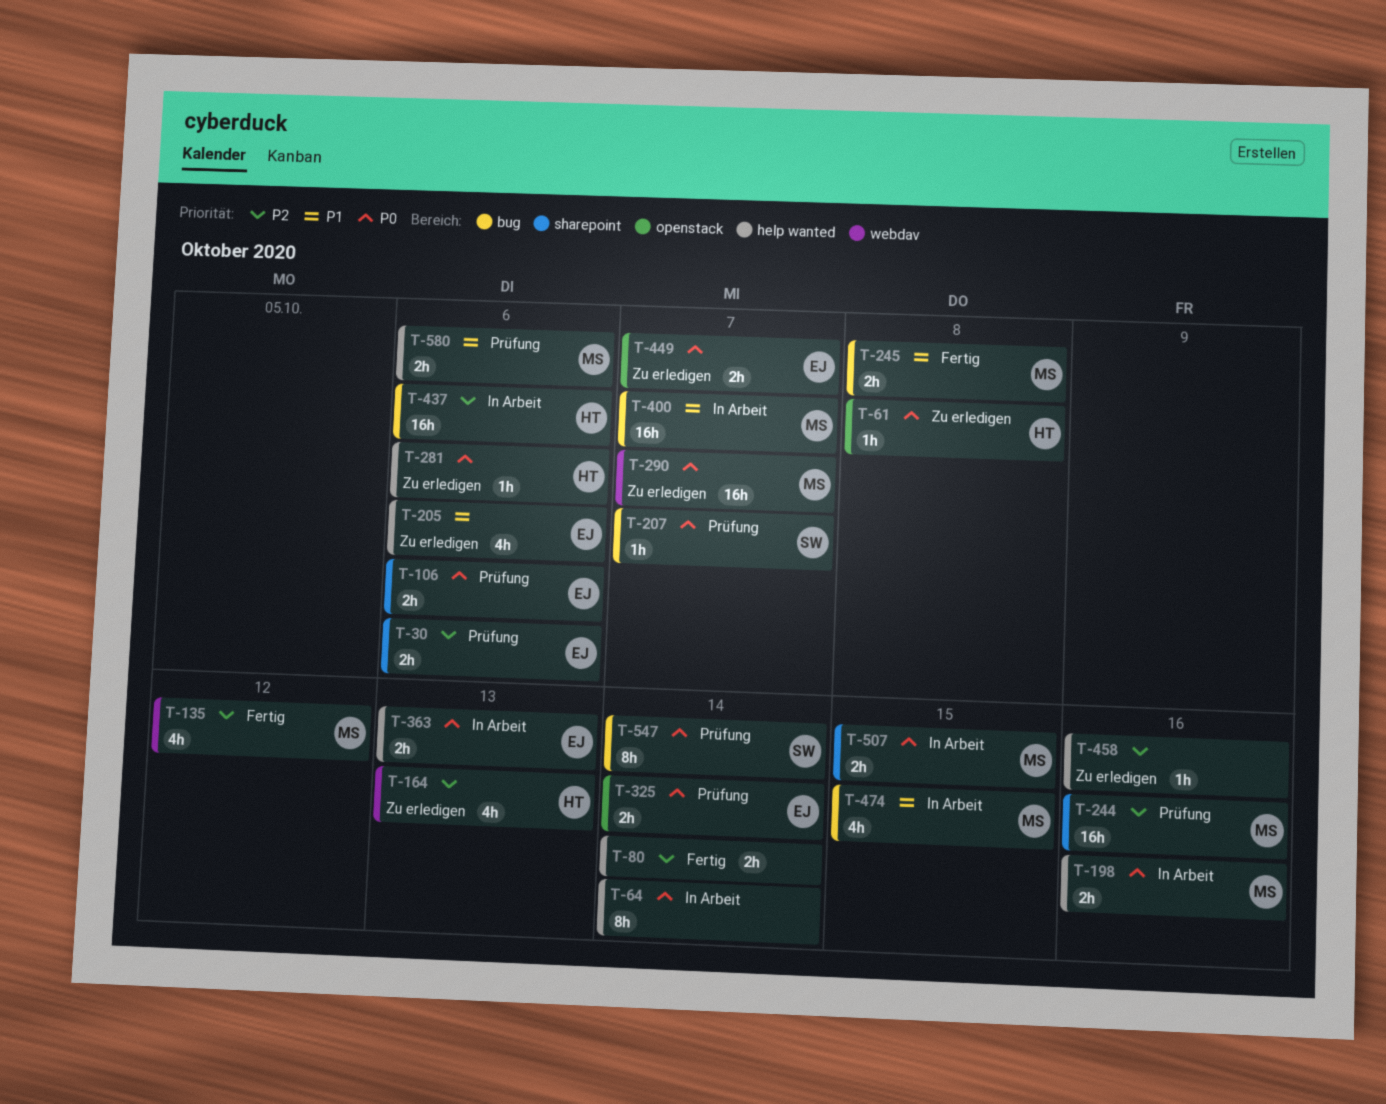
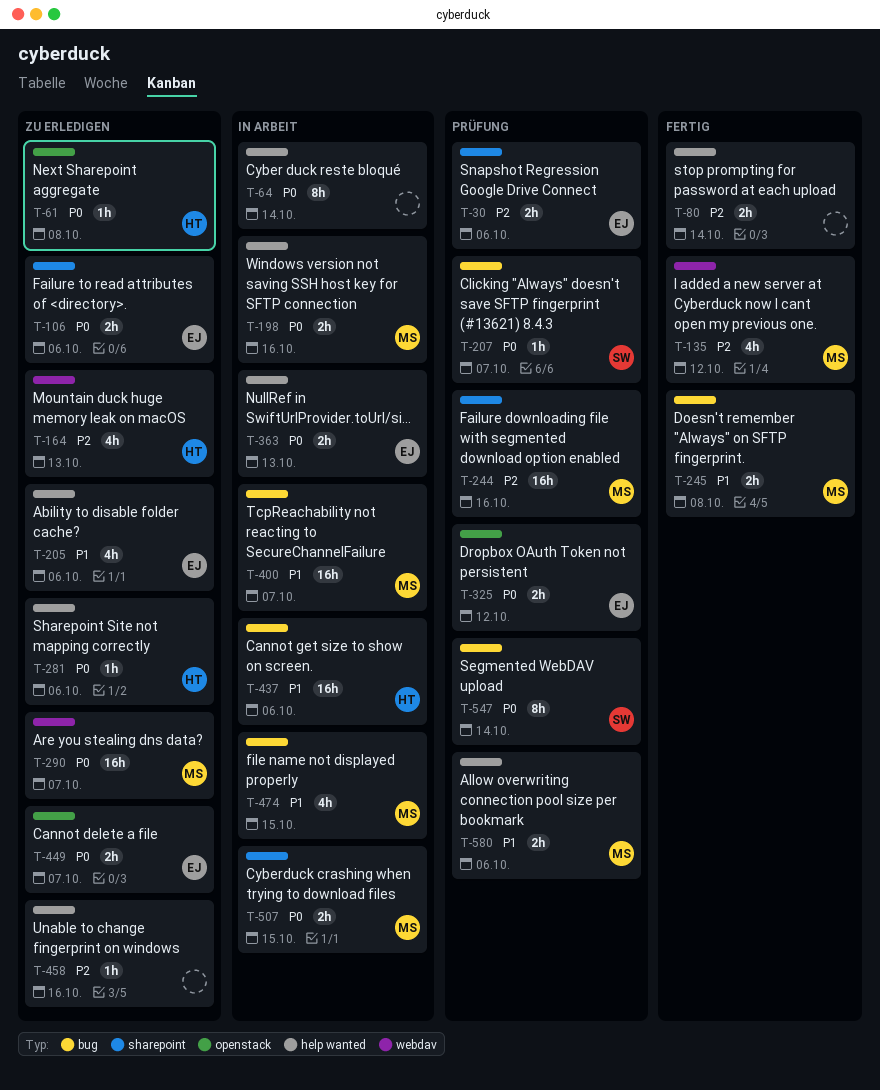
T-106, status: Prüfung -> Zu erledigen
T-325, due: Oct 14 -> Oct 12
T-437, priority: P2 -> P1

